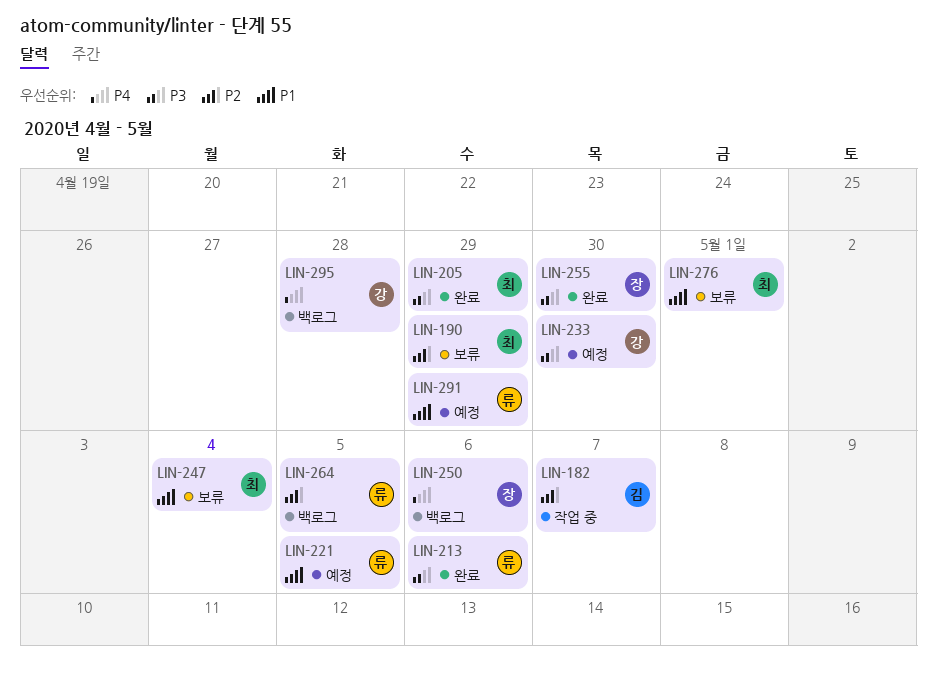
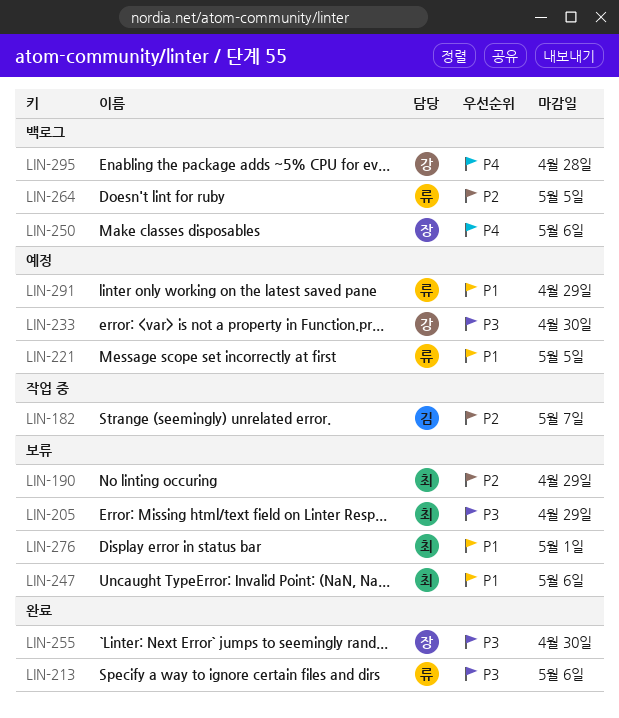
LIN-205, status: 완료 -> 보류
LIN-247, due: May 4 -> May 6

